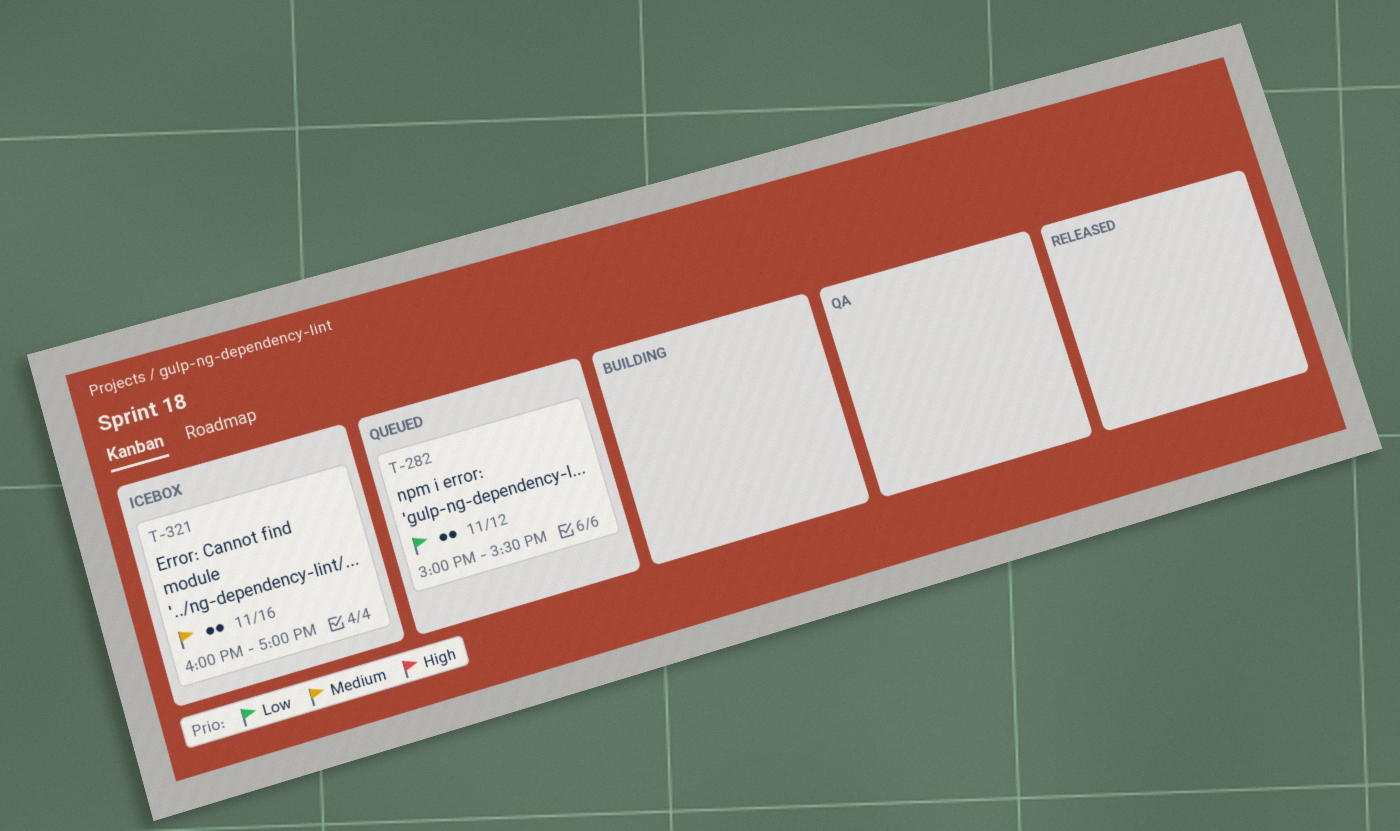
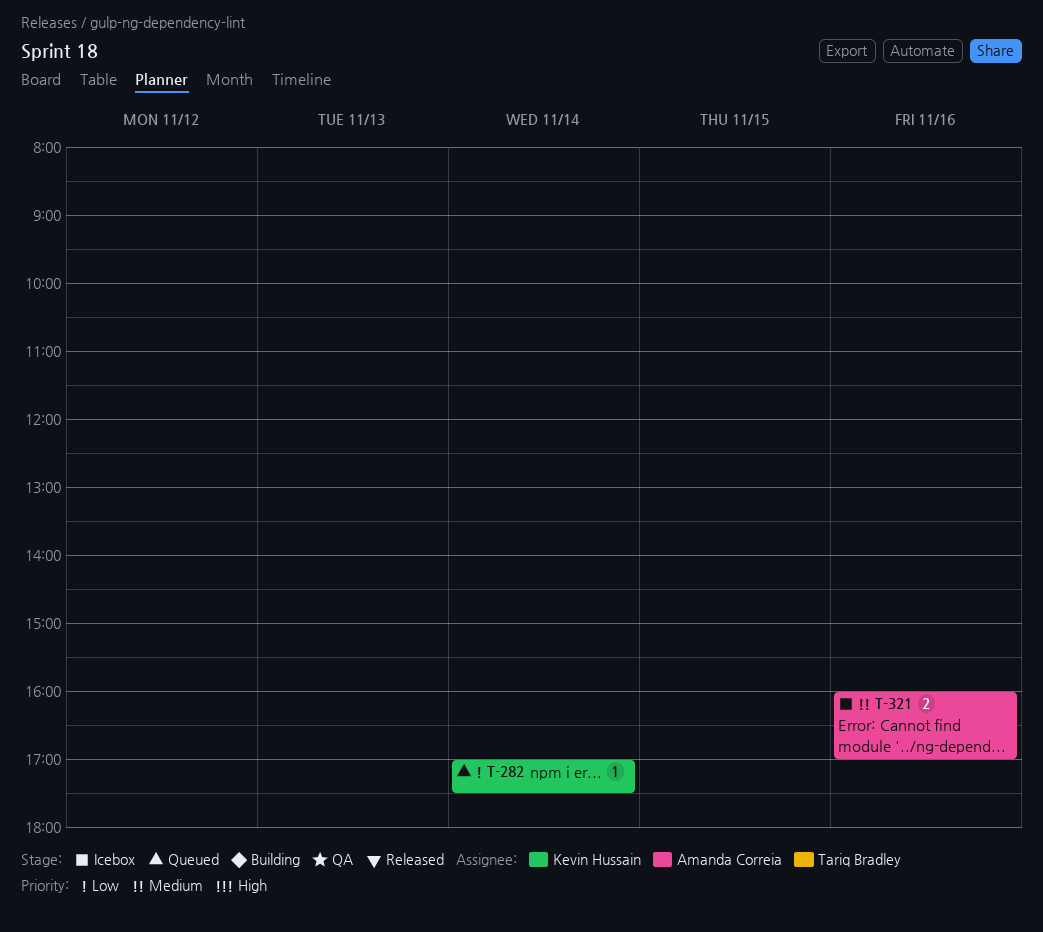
T-282, estimate: 2 -> 1
T-282, day: Nov 12 -> Nov 14
T-282, begins: 15:00 -> 17:00
T-282, ends: 15:30 -> 17:30

